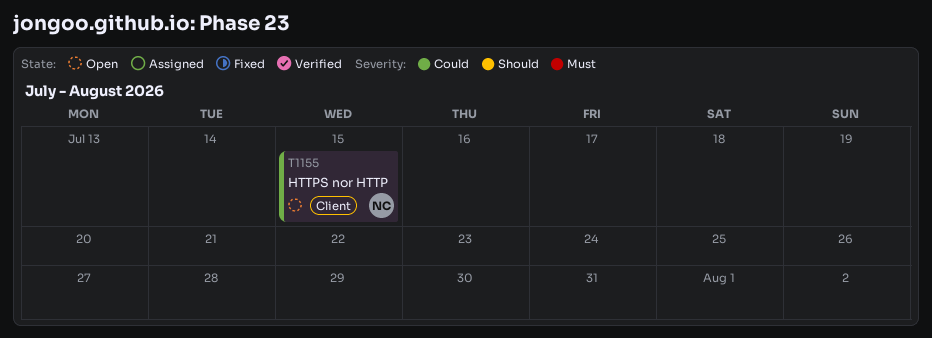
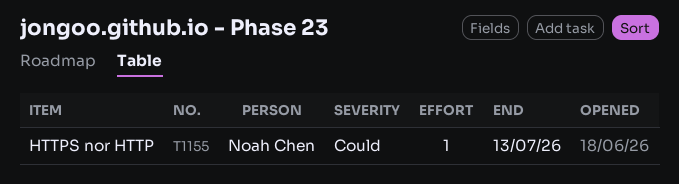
T1155, due: Jul 15 -> Jul 13

